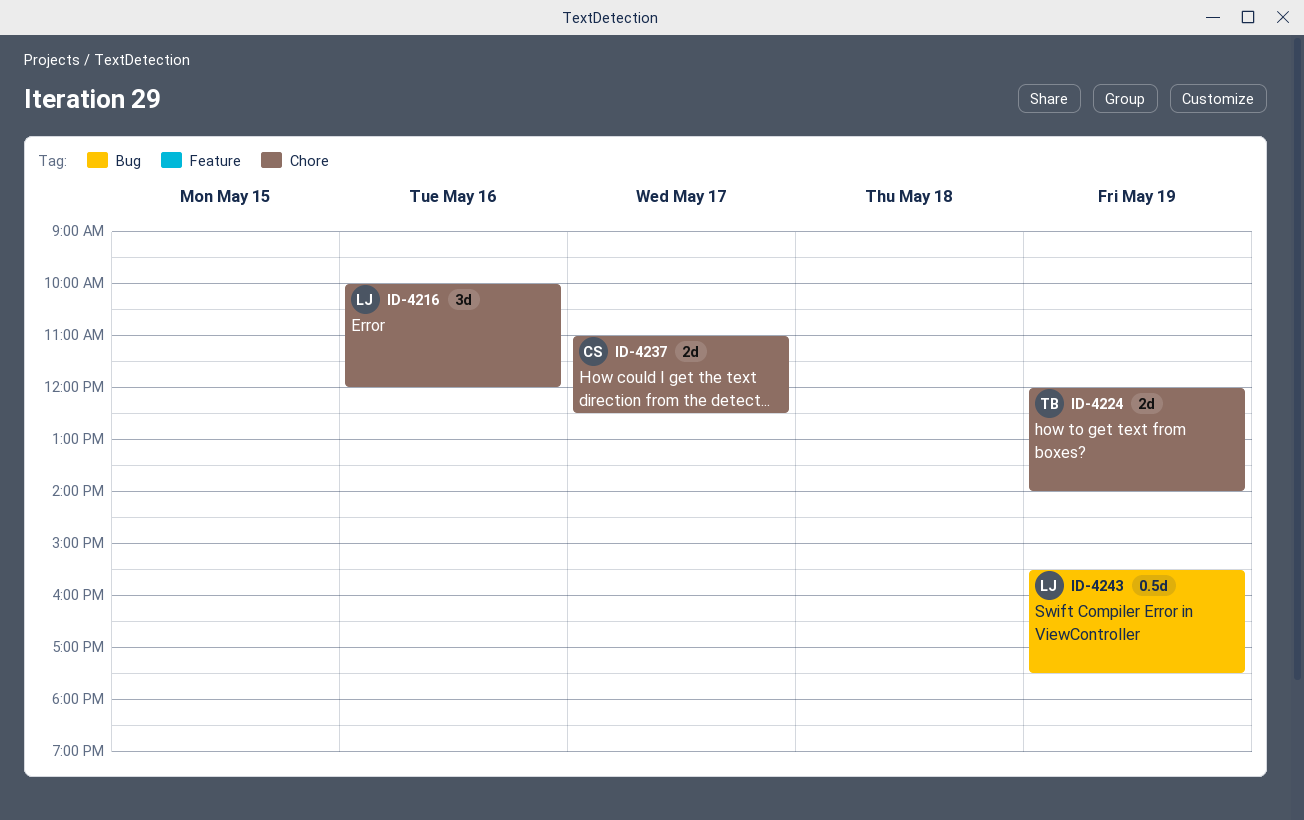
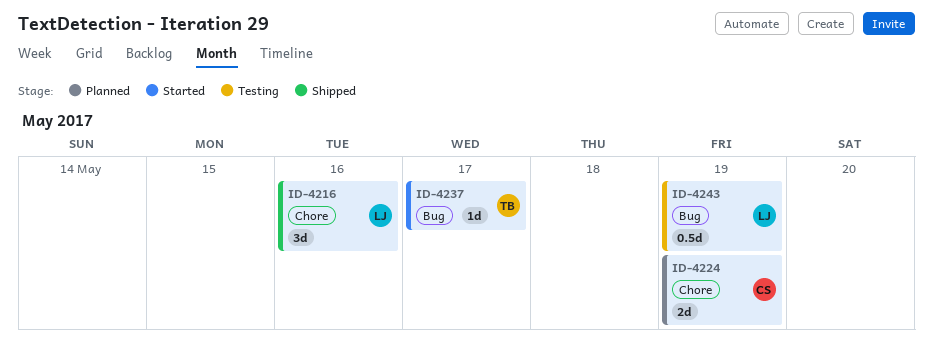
ID-4224, owner: TB -> CS
ID-4237, owner: CS -> TB
ID-4237, label: Chore -> Bug
ID-4237, estimate: 2d -> 1d

